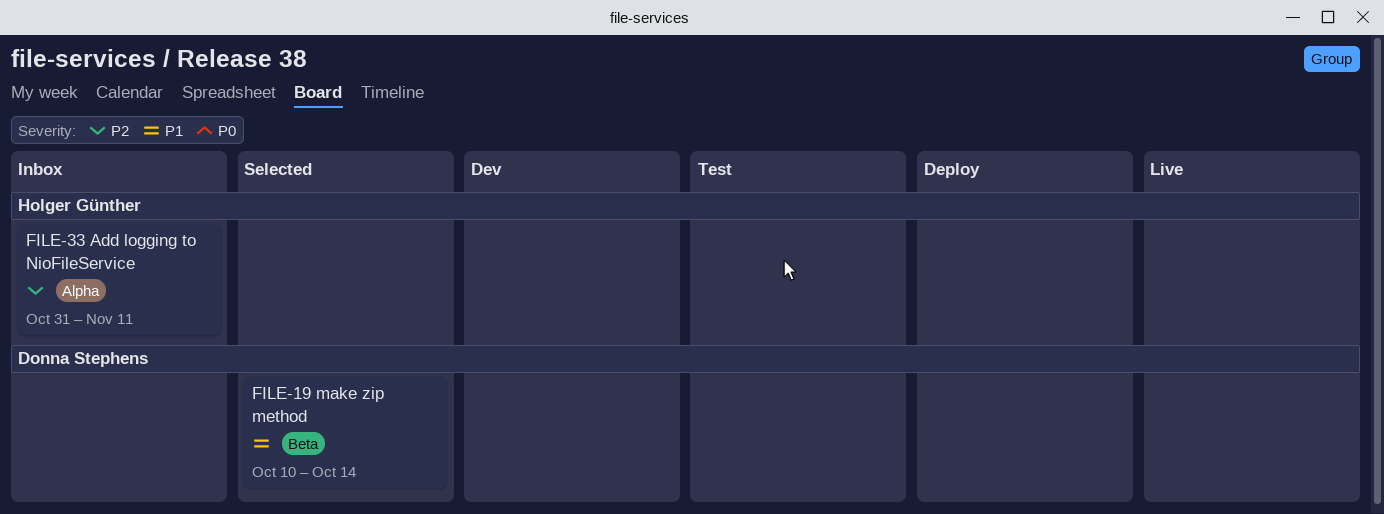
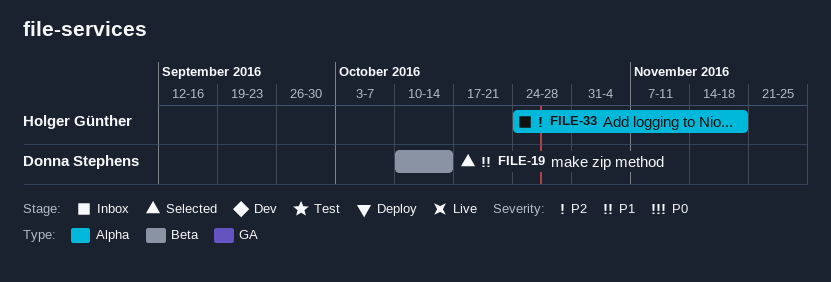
FILE-33, start: Oct 31 -> Oct 24
FILE-33, due: Nov 11 -> Nov 18

